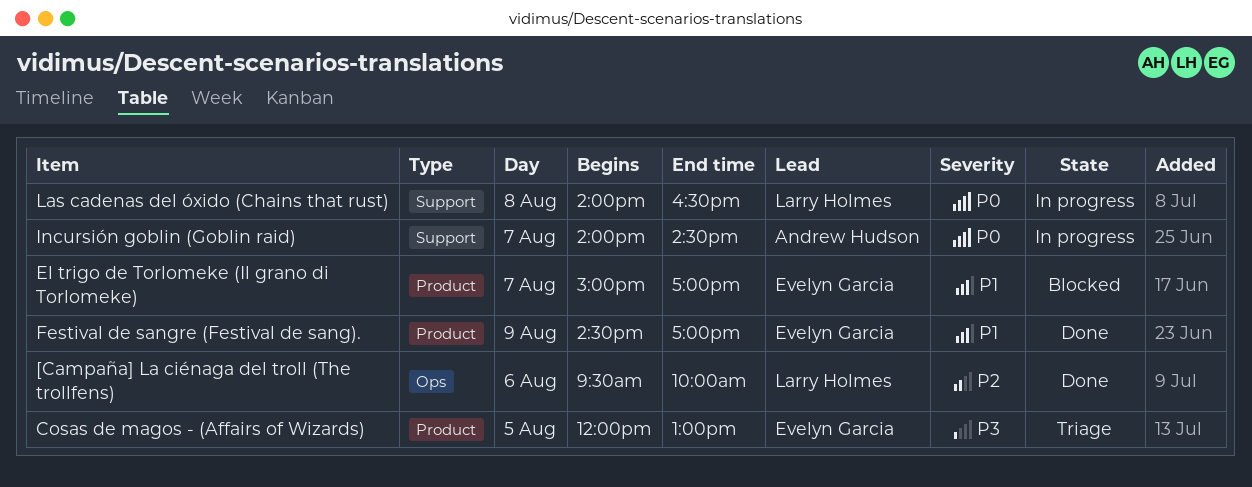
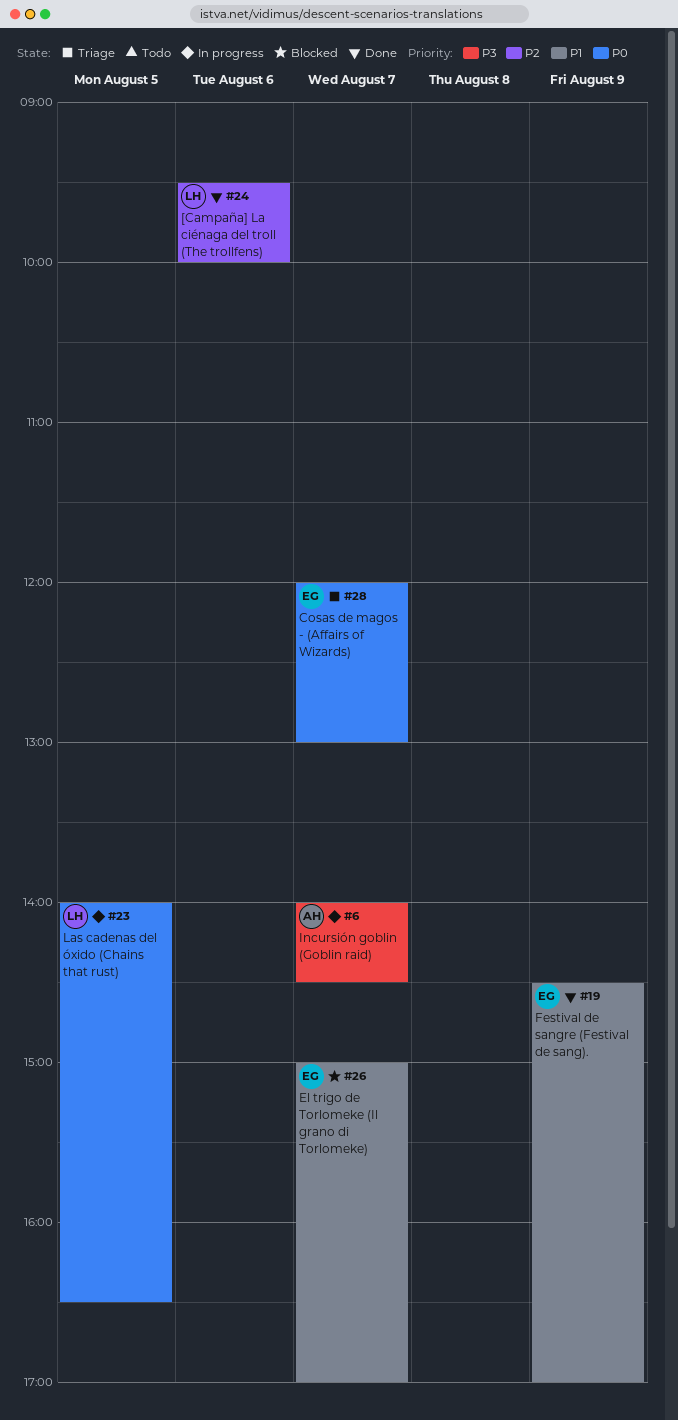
Cosas de magos - (Affairs of Wizards), priority: P3 -> P0
Cosas de magos - (Affairs of Wizards), day: Aug 5 -> Aug 7
Incursión goblin (Goblin raid), priority: P0 -> P3
Las cadenas del óxido (Chains that rust), day: Aug 8 -> Aug 5

